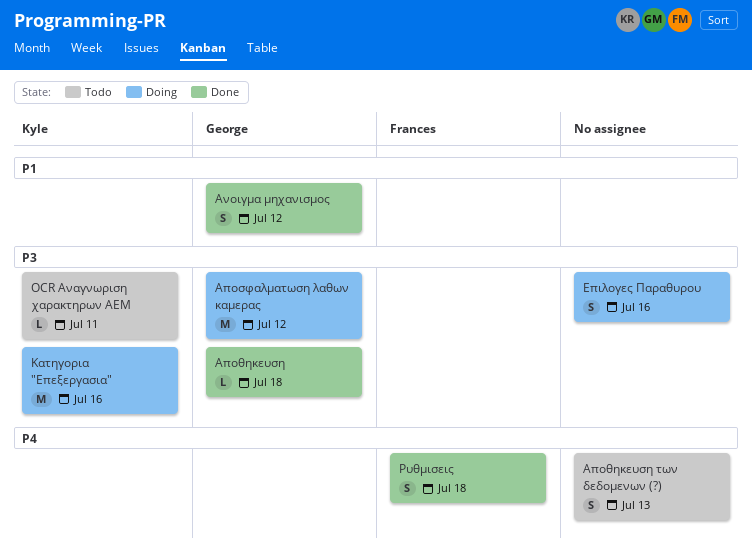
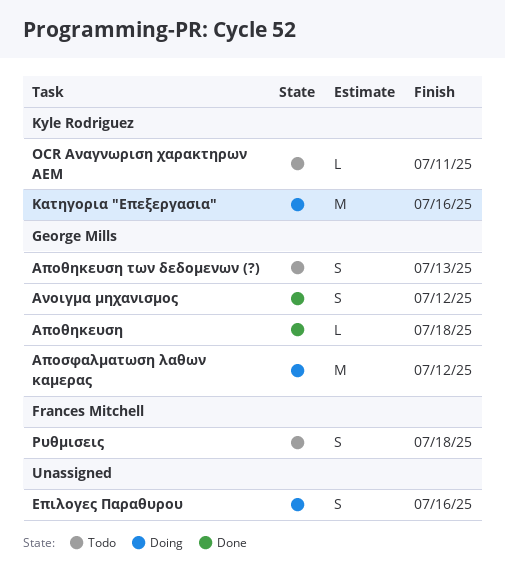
Αποθηκευση των δεδομενων (?), owner: none -> George Mills
Ρυθμισεις, status: Done -> Todo

